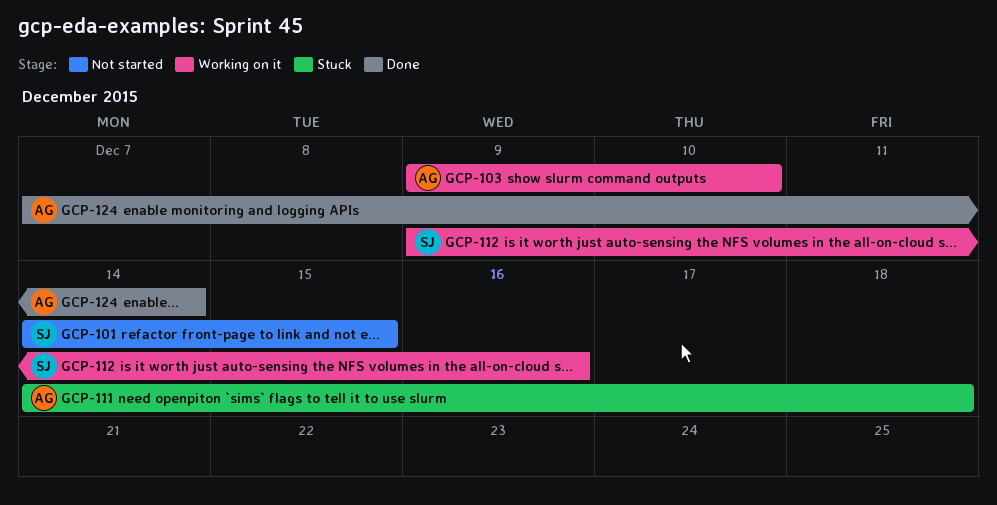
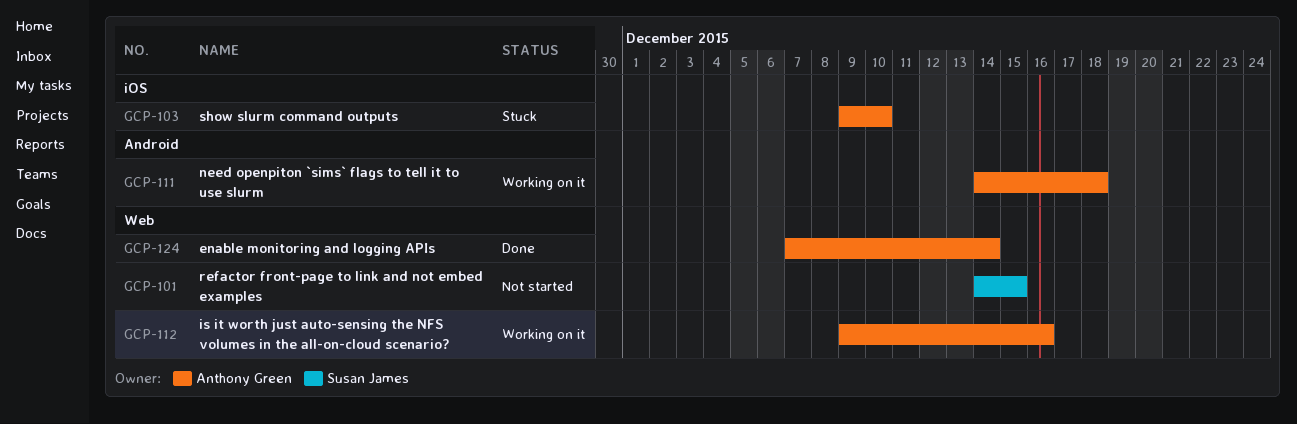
GCP-103, status: Working on it -> Stuck
GCP-111, status: Stuck -> Working on it
GCP-112, owner: Susan James -> Anthony Green

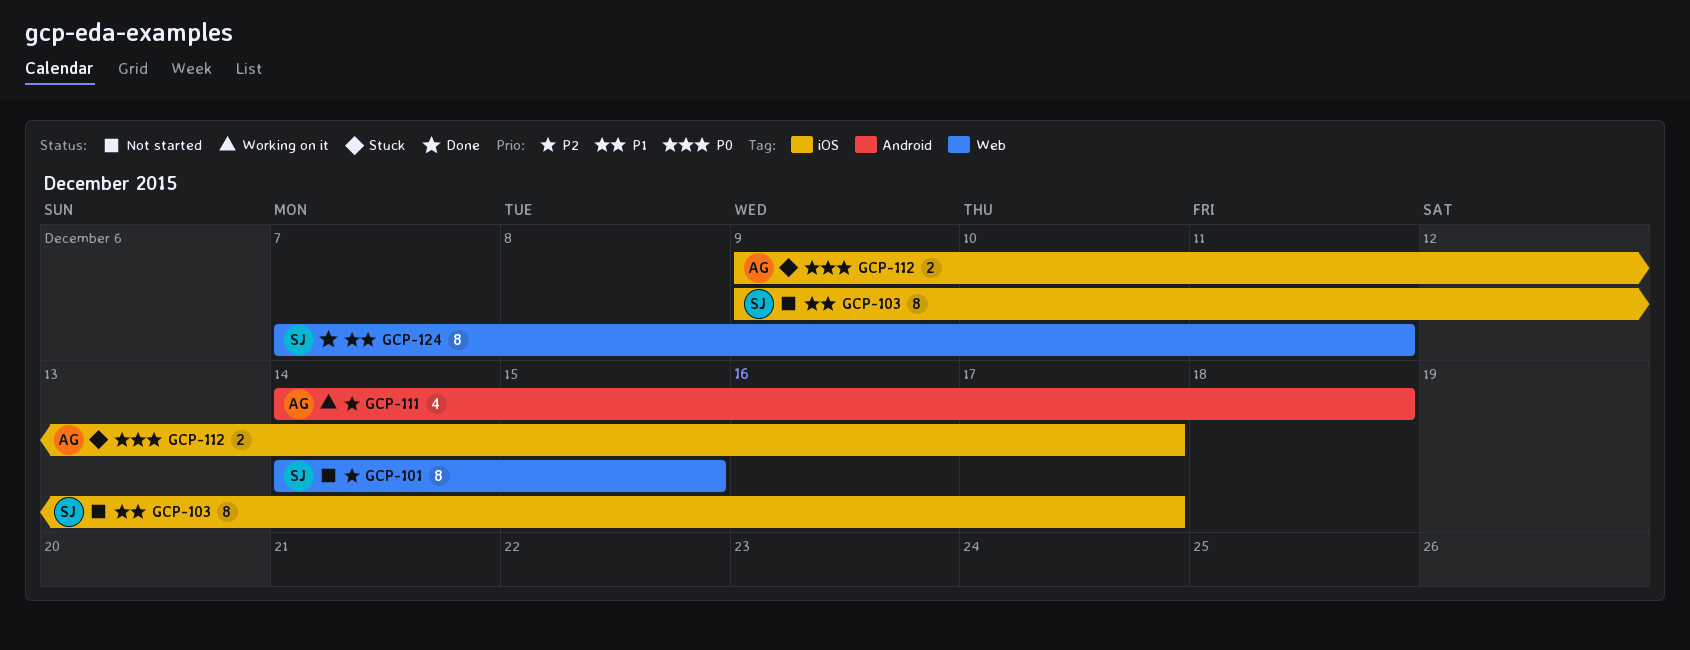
GCP-103, status: Stuck -> Not started
GCP-103, owner: Anthony Green -> Susan James
GCP-103, due: Dec 10 -> Dec 17
GCP-112, status: Working on it -> Stuck
GCP-112, label: Web -> iOS
GCP-112, due: Dec 16 -> Dec 17
GCP-124, owner: Anthony Green -> Susan James
GCP-124, due: Dec 14 -> Dec 11

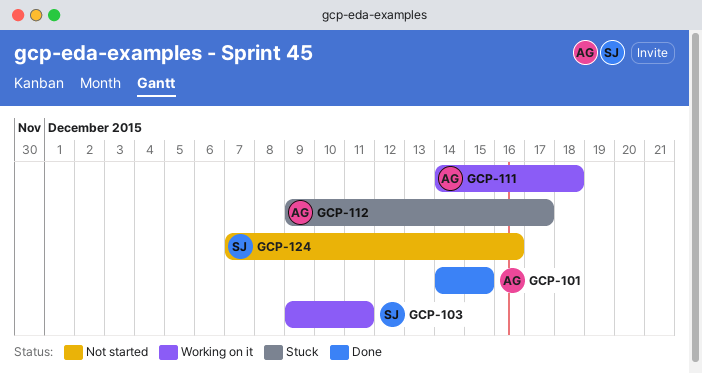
GCP-101, status: Not started -> Done
GCP-101, owner: SJ -> AG
GCP-103, status: Not started -> Working on it
GCP-103, due: Dec 17 -> Dec 11
GCP-124, status: Done -> Not started
GCP-124, due: Dec 11 -> Dec 16

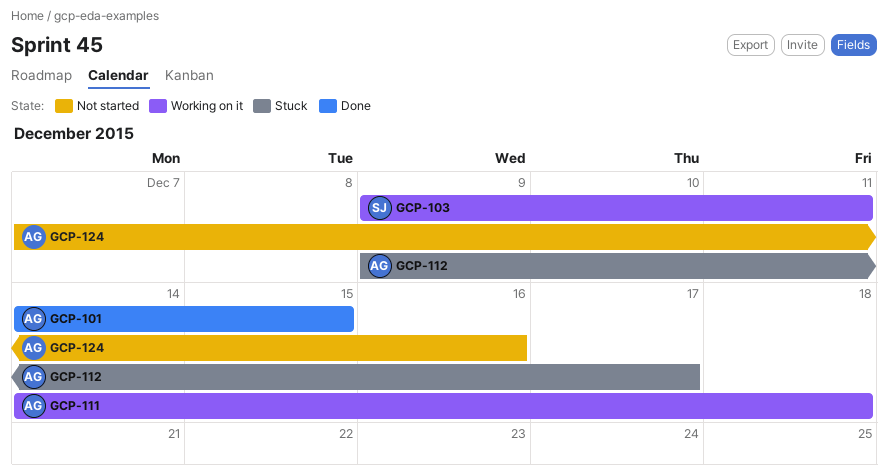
GCP-124, owner: SJ -> AG

